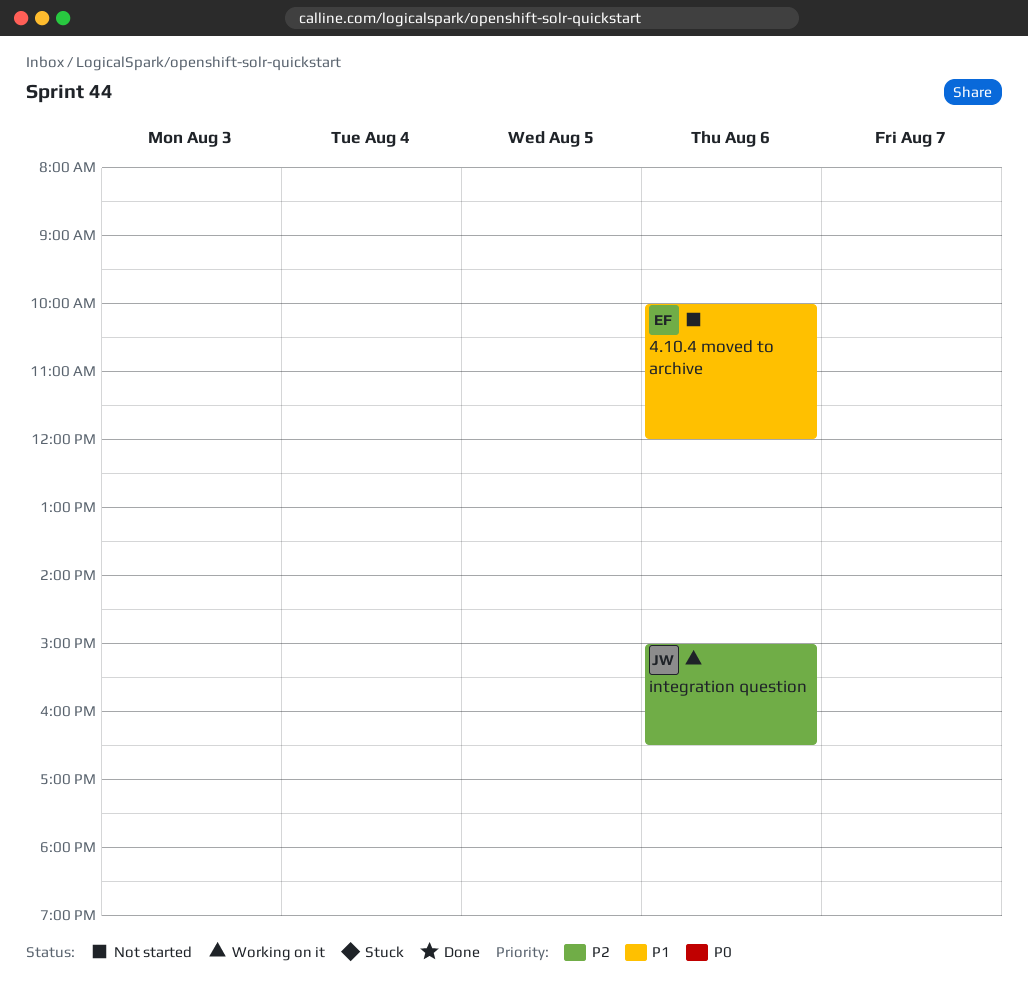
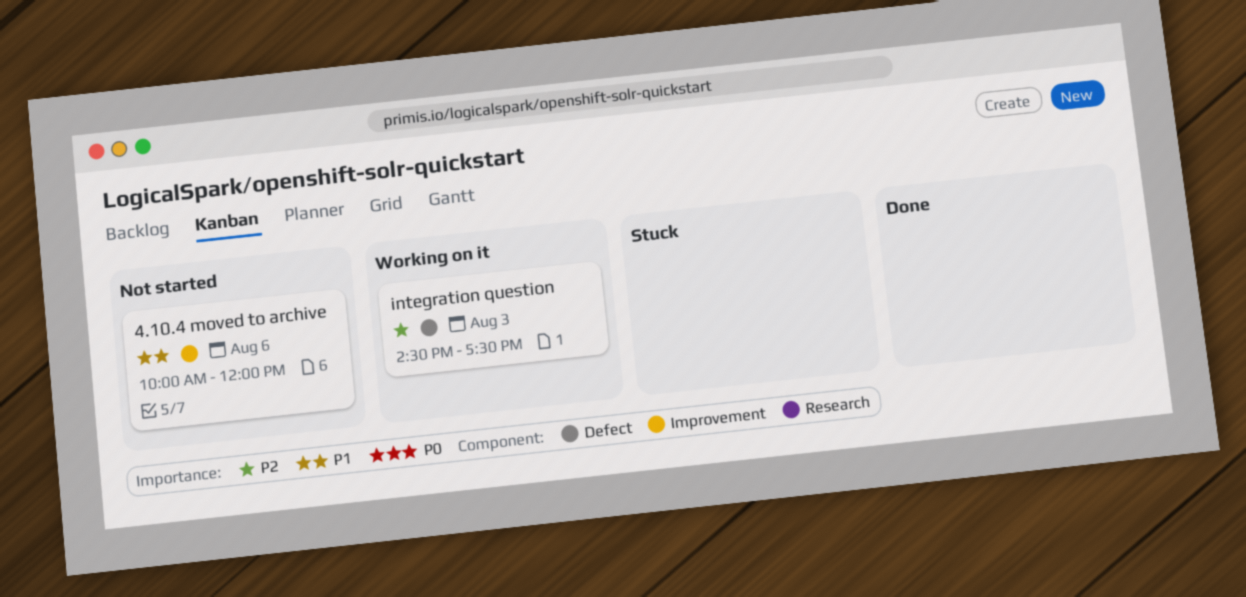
integration question, day: Aug 6 -> Aug 3
integration question, begins: 15:00 -> 14:30
integration question, ends: 16:30 -> 17:30

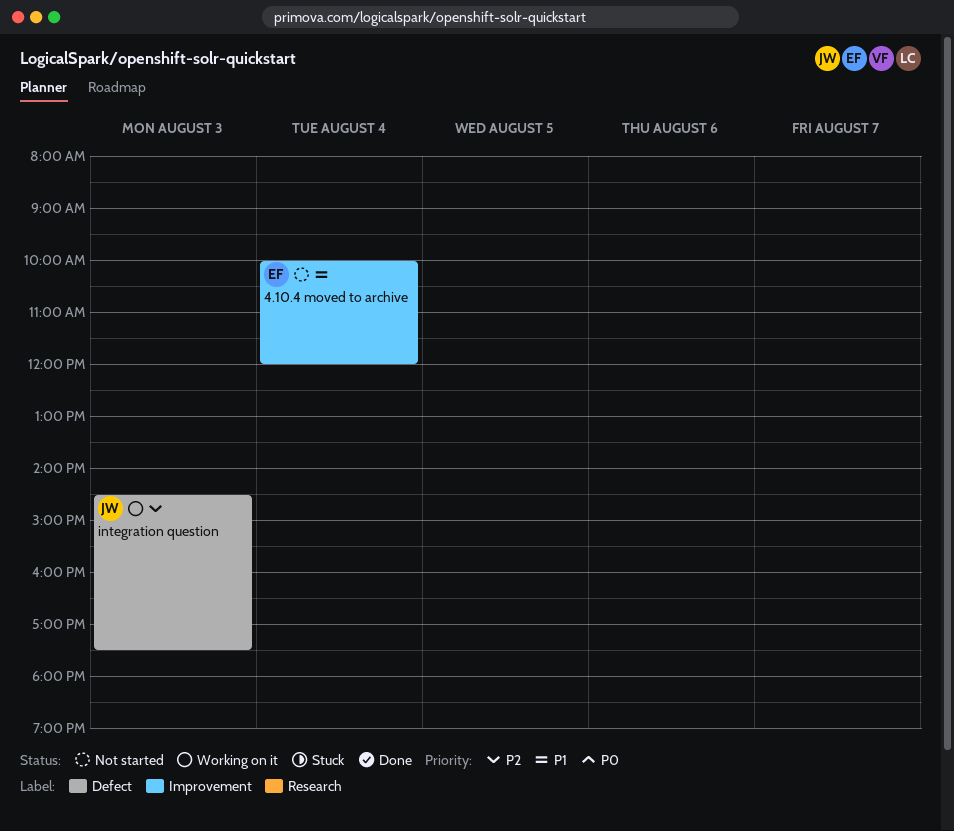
4.10.4 moved to archive, day: Aug 6 -> Aug 4

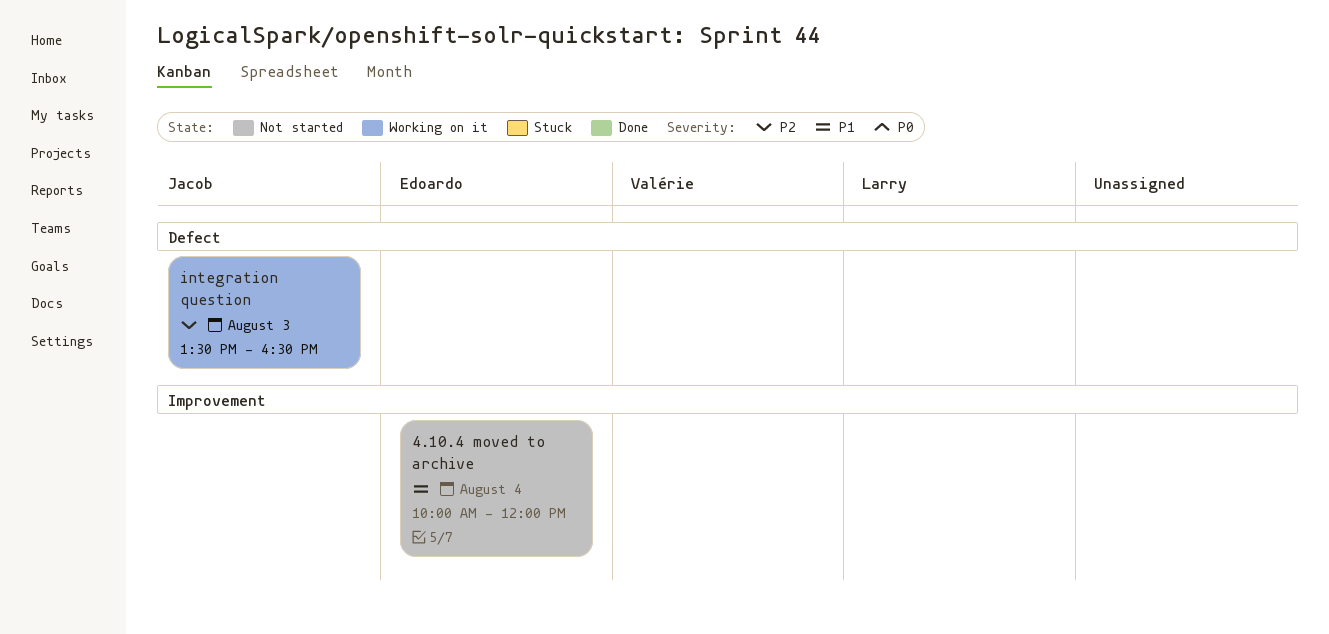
integration question, begins: 14:30 -> 13:30
integration question, ends: 17:30 -> 16:30

